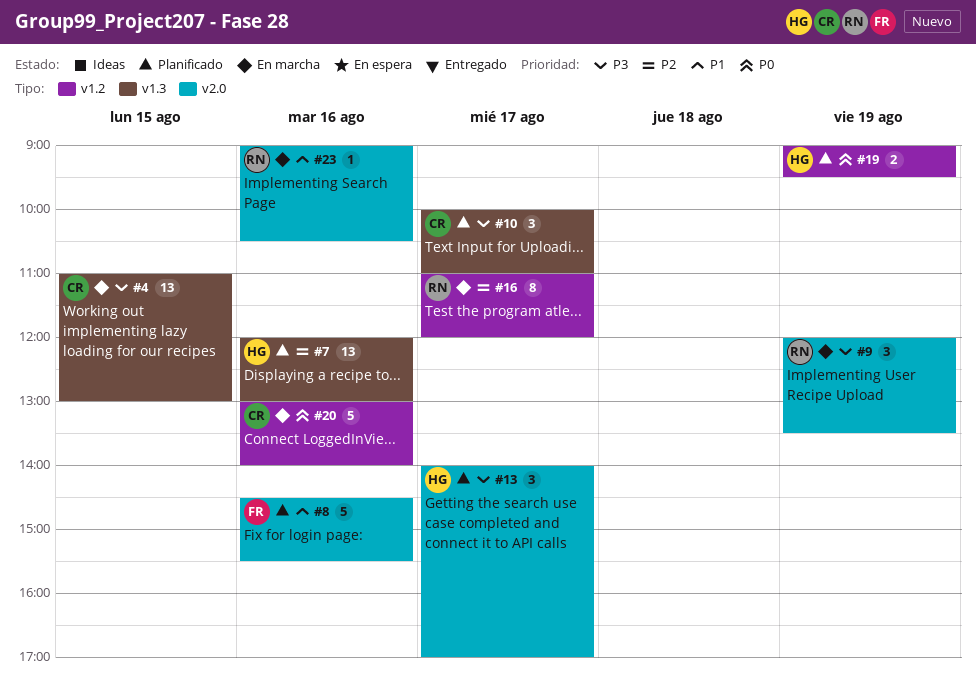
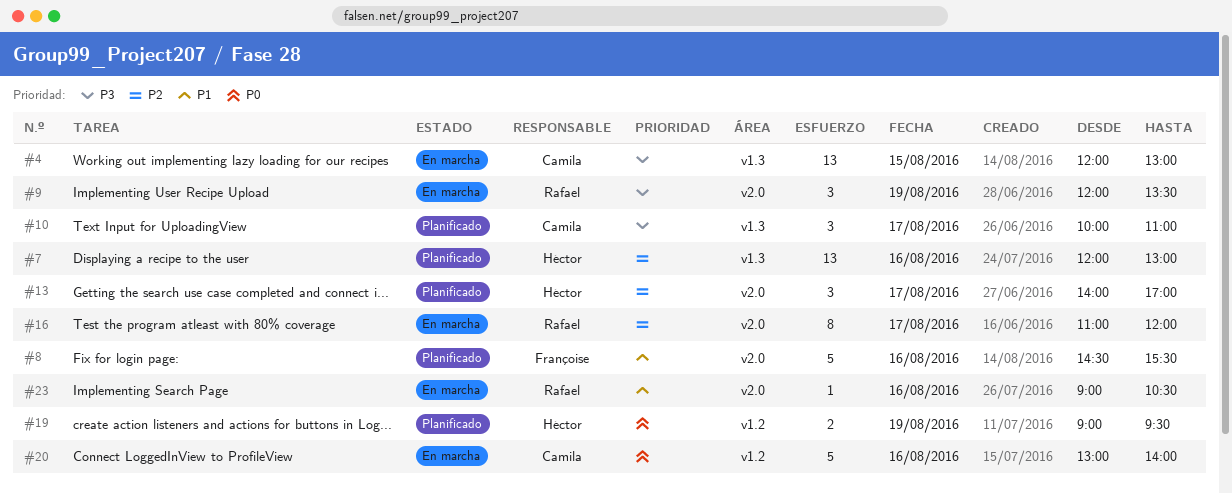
#4, begins: 11:00 -> 12:00
#13, priority: P3 -> P2
#16, label: v1.2 -> v2.0

